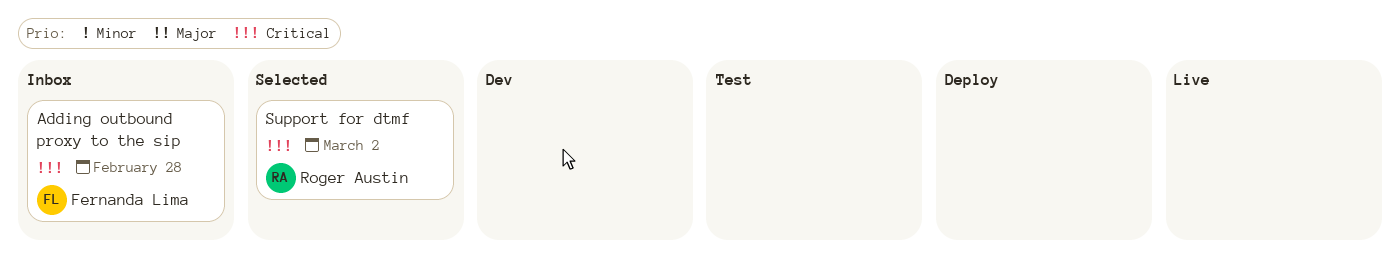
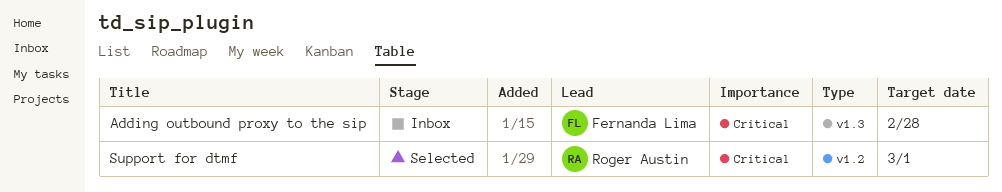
Support for dtmf, due: Mar 2 -> Mar 1

